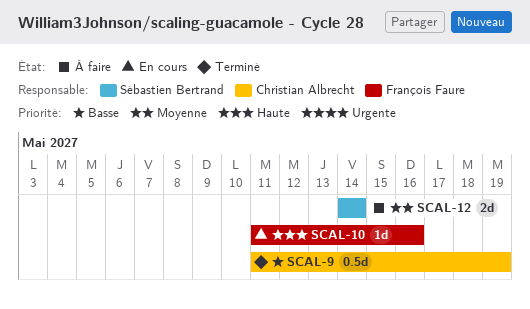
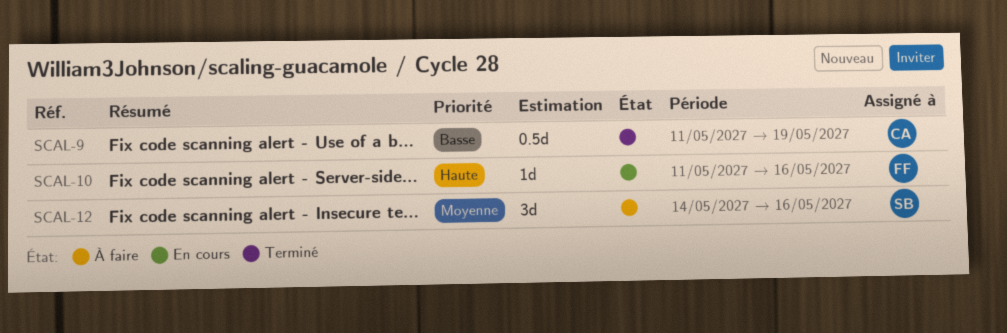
SCAL-12, estimate: 2d -> 3d
SCAL-12, due: May 14 -> May 16

